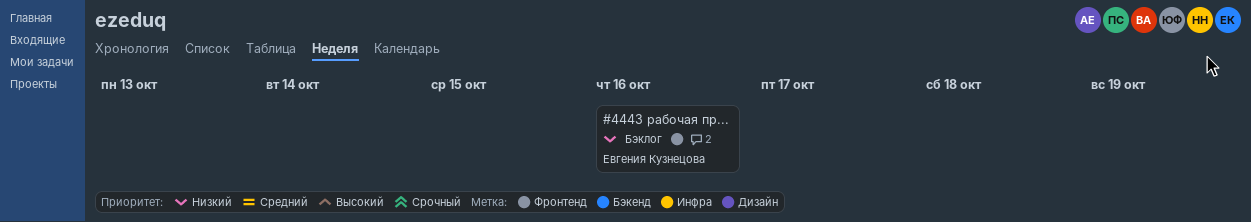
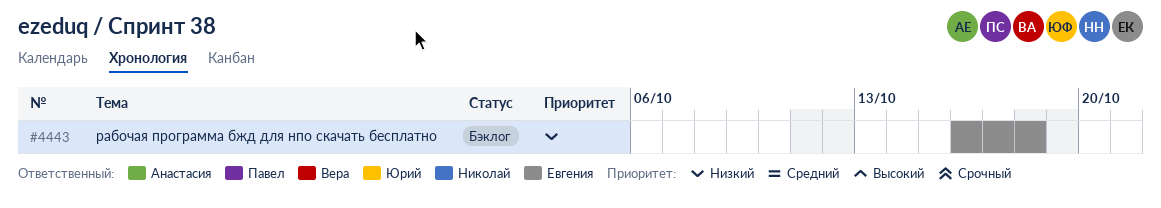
#4443, due: Oct 16 -> Oct 18

